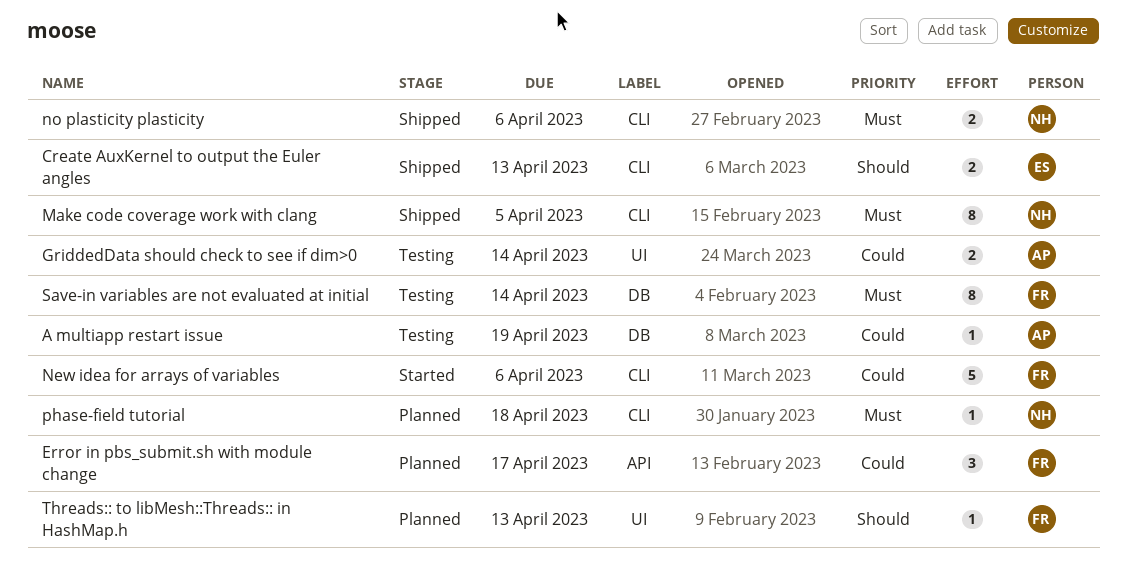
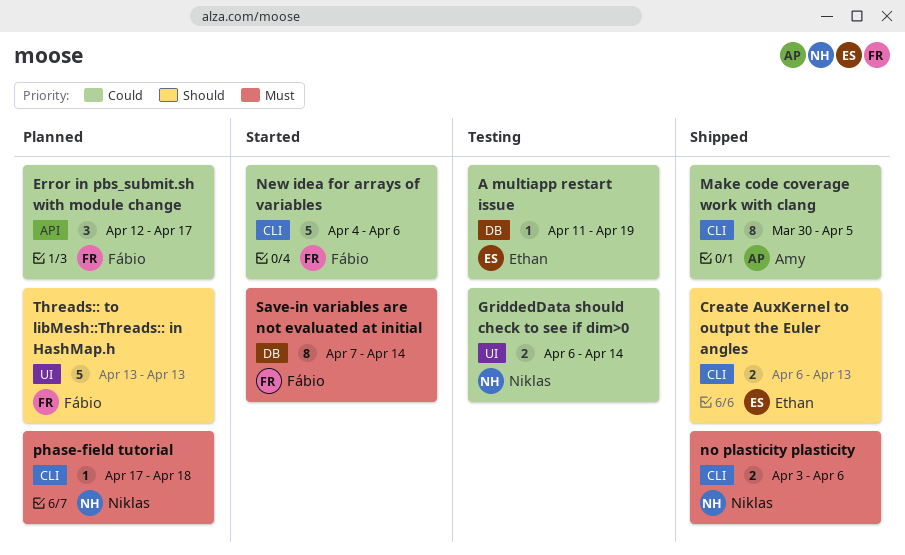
A multiapp restart issue, owner: Amy -> Ethan
GriddedData should check to see if dim>0, owner: Amy -> Niklas
Make code coverage work with clang, owner: Niklas -> Amy
Make code coverage work with clang, priority: Must -> Could
Save-in variables are not evaluated at initial, status: Testing -> Started
Threads:: to libMesh::Threads:: in HashMap.h, estimate: 1 -> 5

